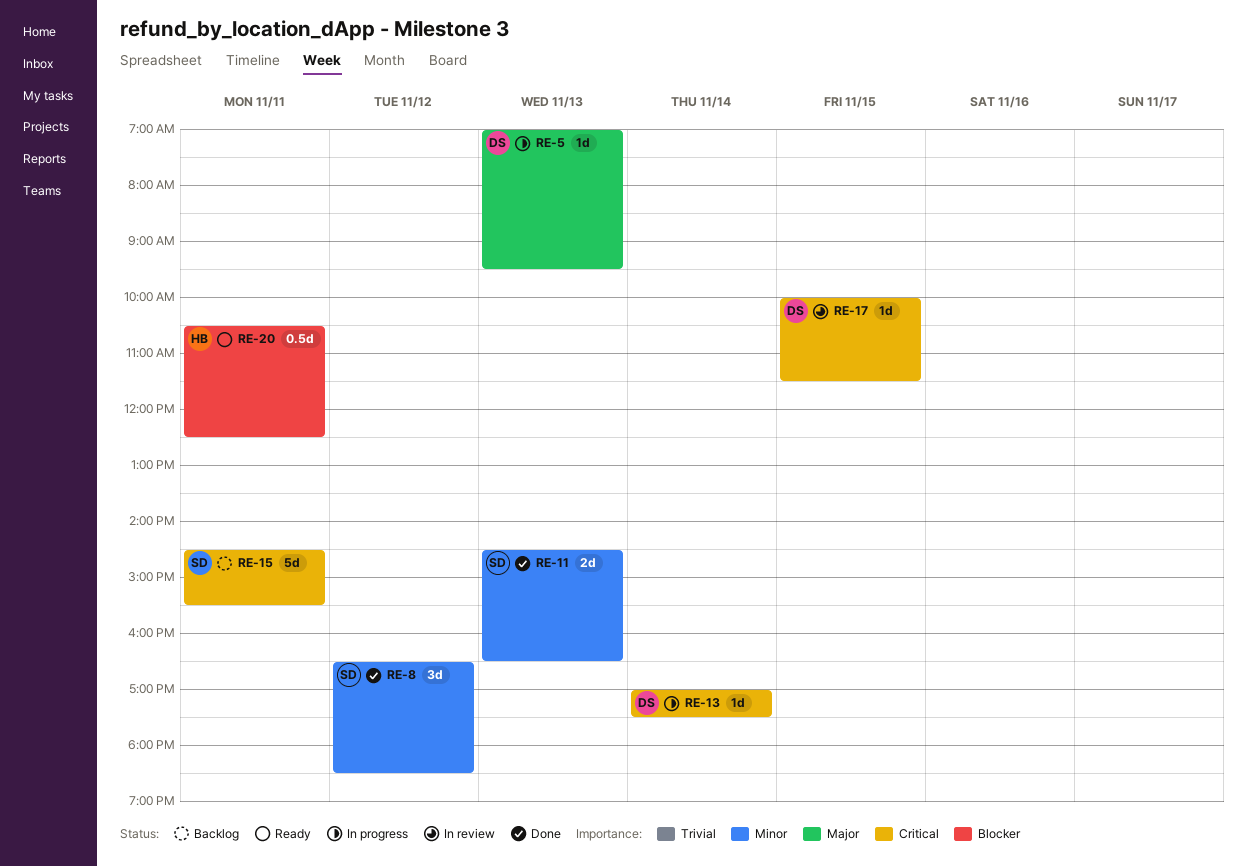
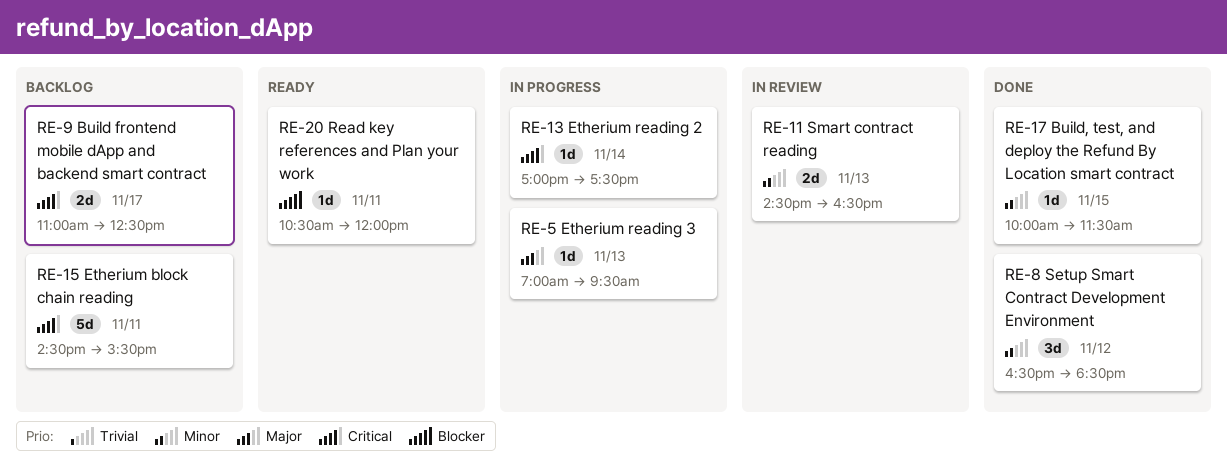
RE-9: none -> present
RE-11, status: Done -> In review
RE-17, status: In review -> Done
RE-17, priority: Critical -> Minor
RE-20, estimate: 0.5d -> 1d
RE-20, ends: 12:30 -> 12:00

